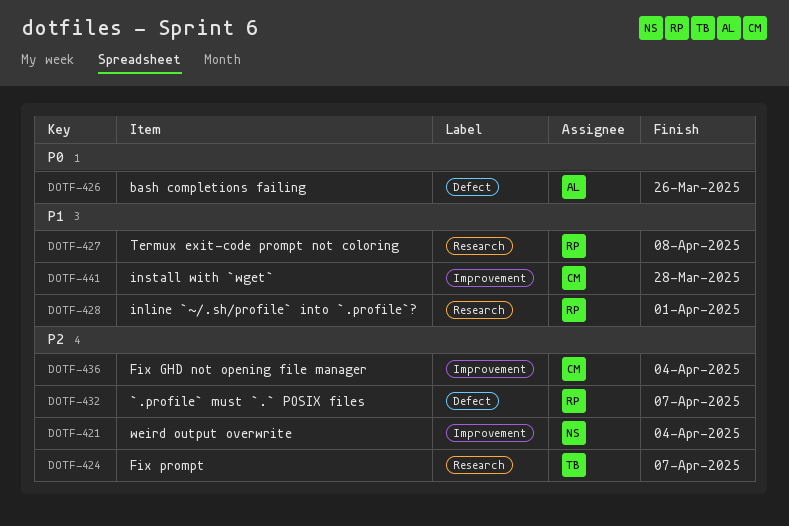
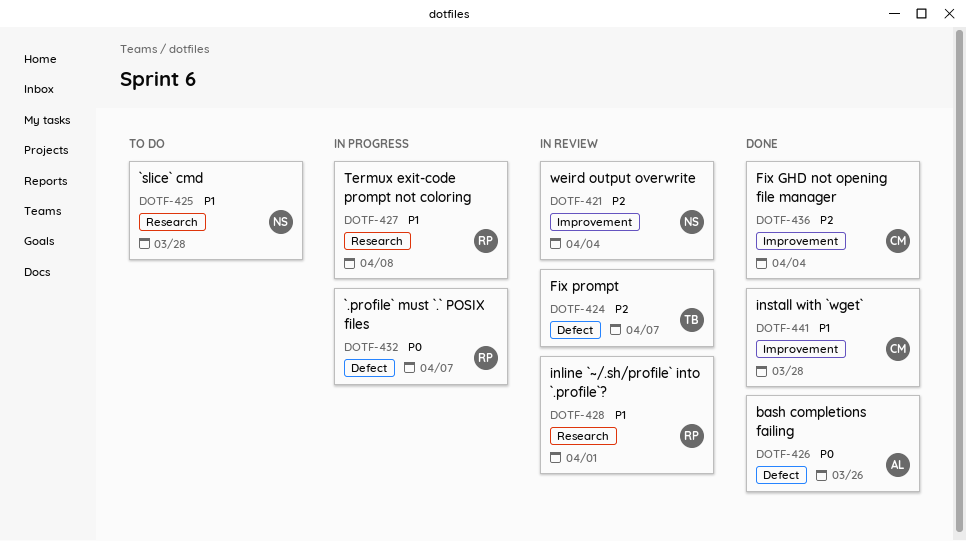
DOTF-424, label: Research -> Defect
DOTF-425: none -> present
DOTF-432, priority: P2 -> P0

